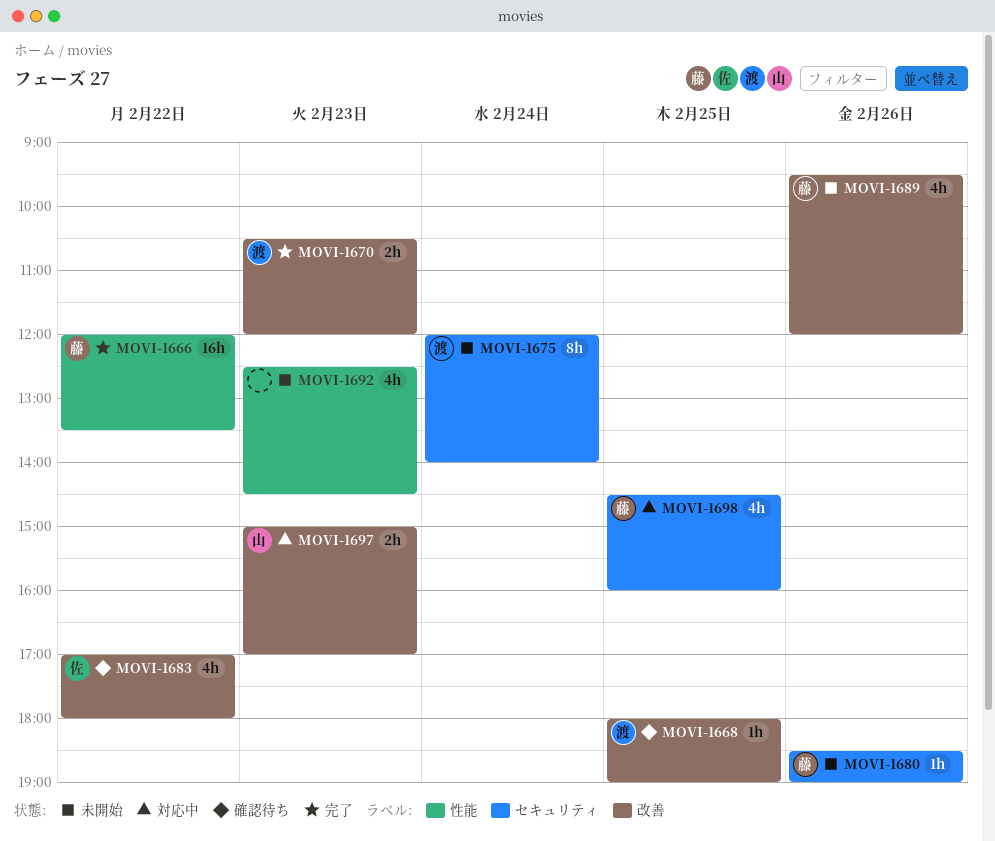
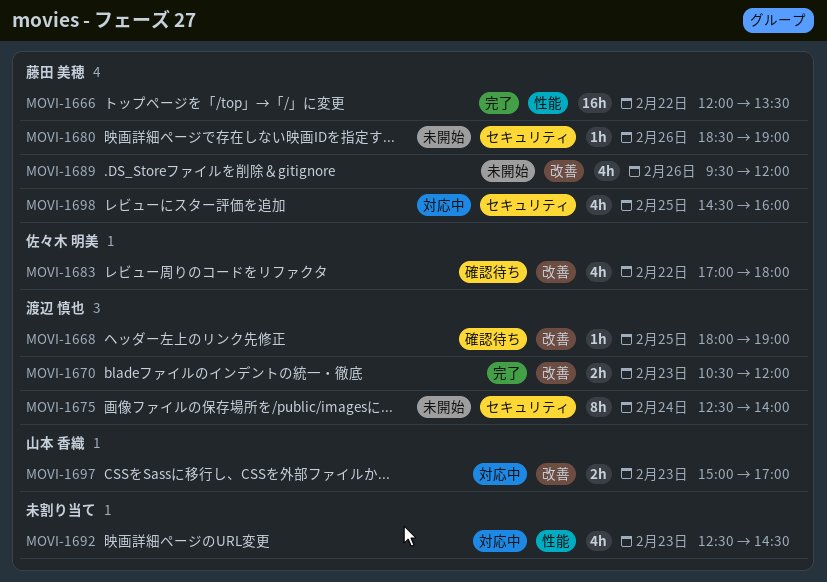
MOVI-1675, begins: 12:00 -> 12:30
MOVI-1692, status: 未開始 -> 対応中

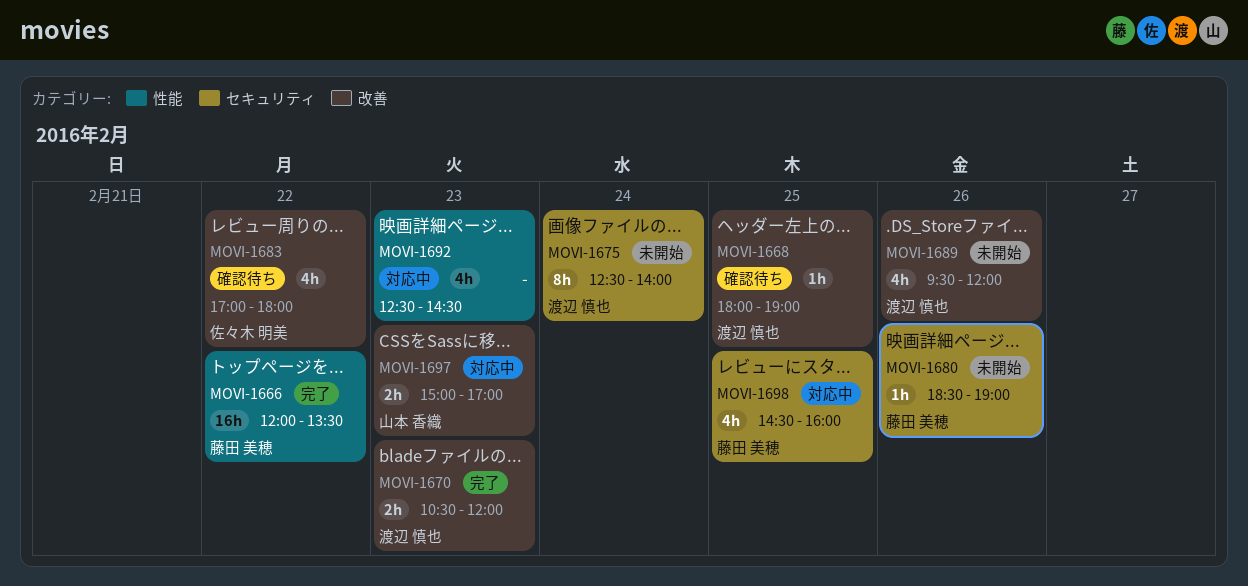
MOVI-1689, owner: 藤田 美穂 -> 渡辺 慎也

